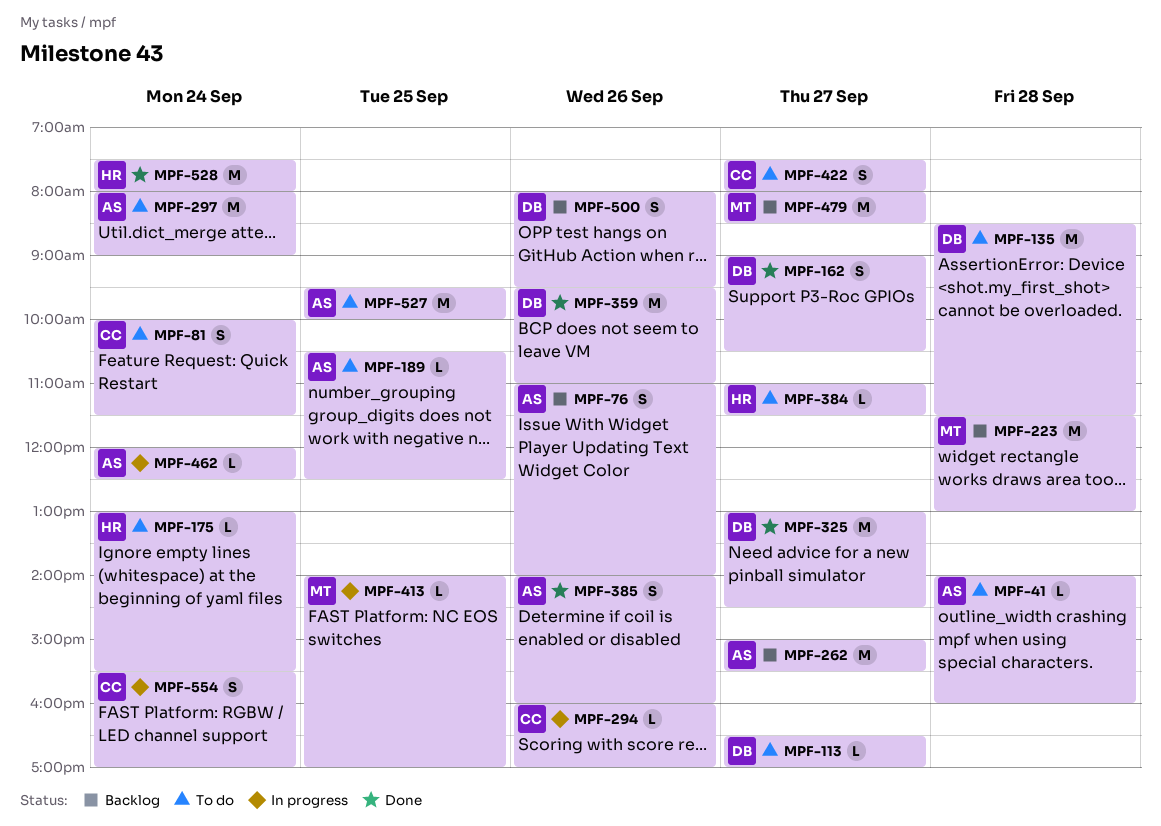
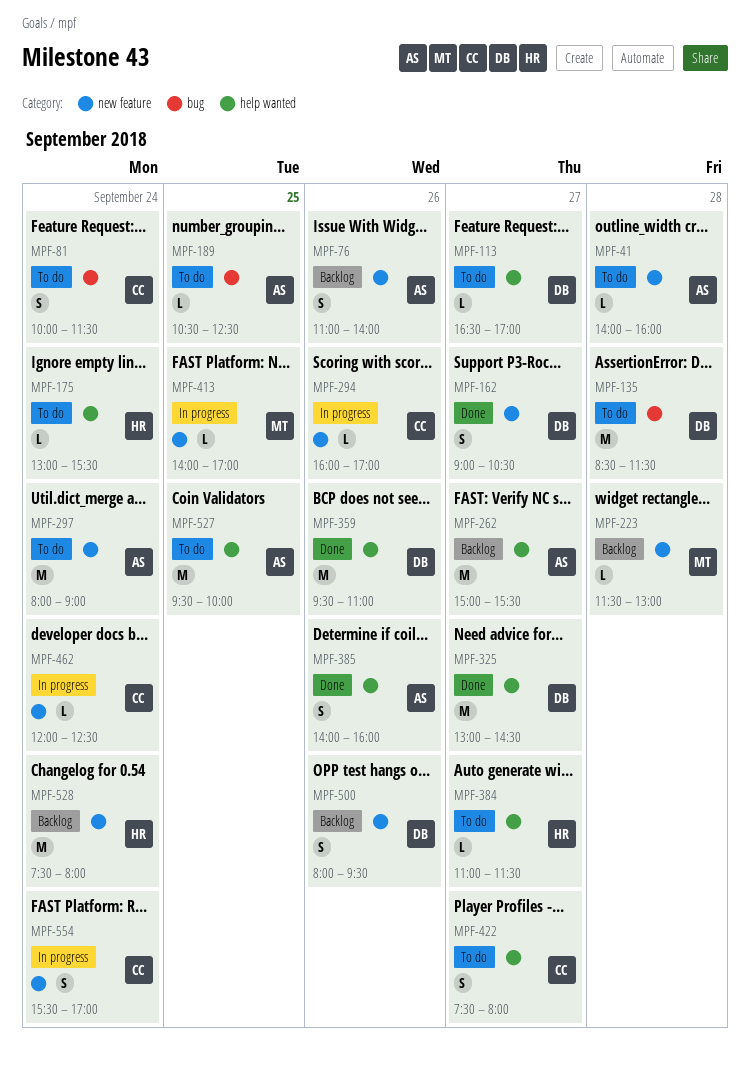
MPF-223, estimate: M -> L
MPF-462, owner: AS -> CC
MPF-479: present -> none
MPF-528, status: Done -> Backlog

